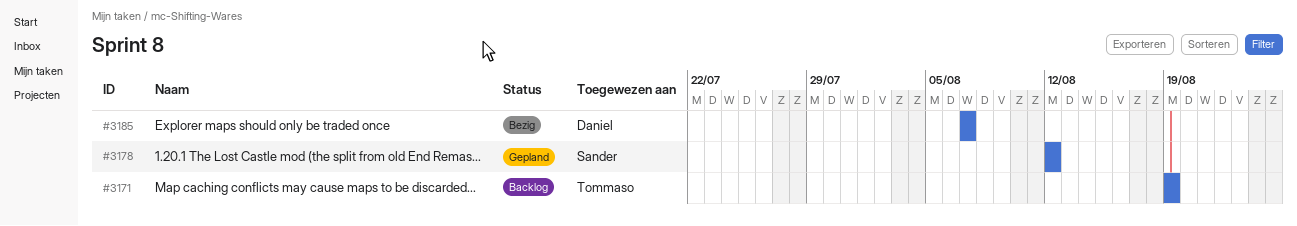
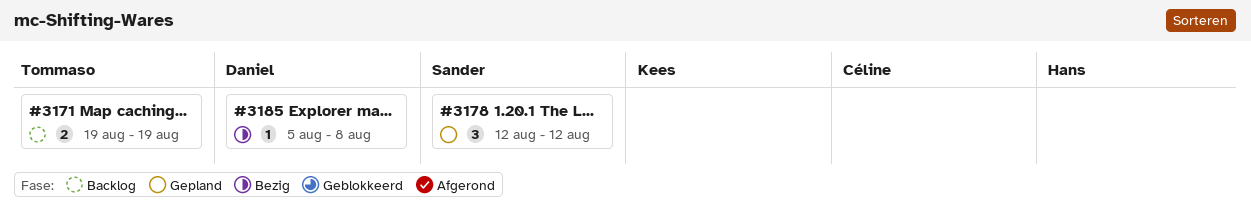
#3185, start: Aug 7 -> Aug 5
#3185, due: Aug 7 -> Aug 8

